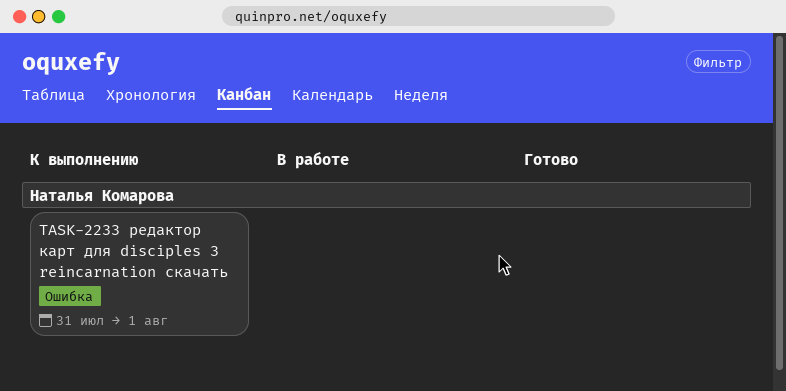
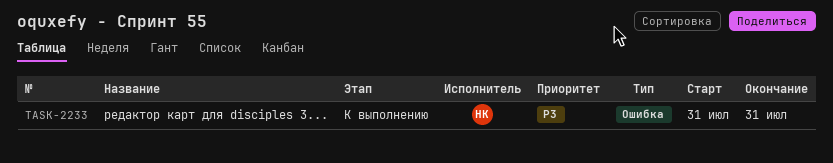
TASK-2233, due: Aug 1 -> Jul 31

